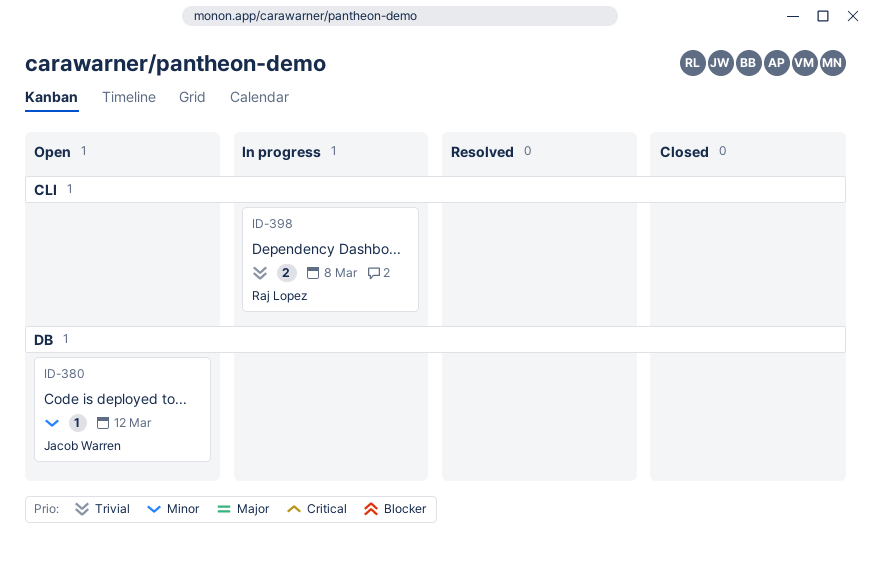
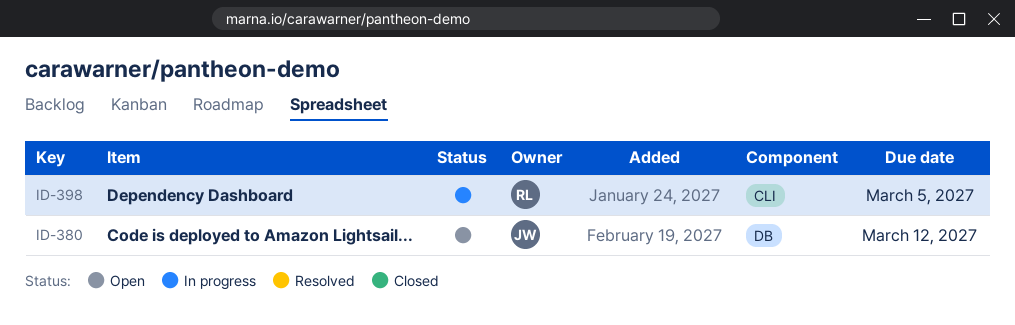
ID-398, due: Mar 8 -> Mar 5

